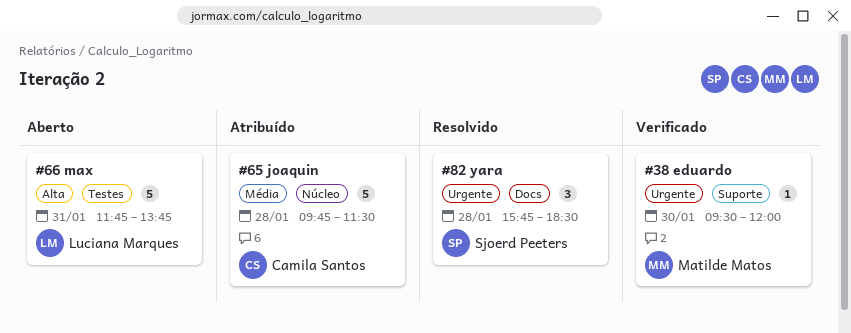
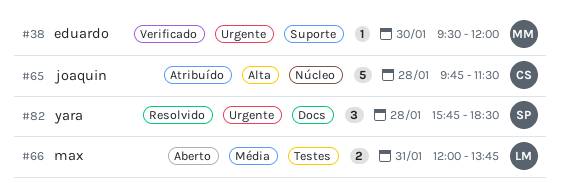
#65, priority: Média -> Alta
#66, priority: Alta -> Média
#66, estimate: 5 -> 2
#66, begins: 11:45 -> 12:00

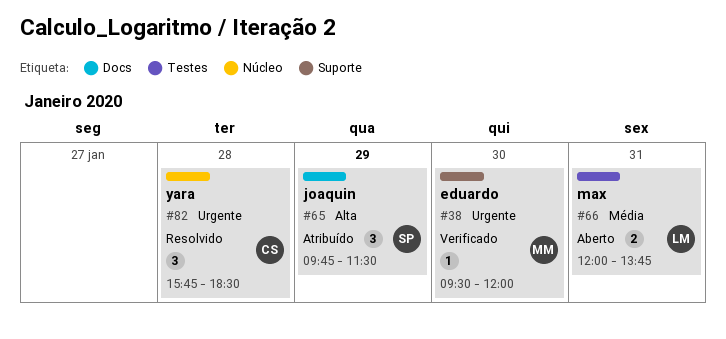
#65, owner: CS -> SP
#65, label: Núcleo -> Docs
#65, estimate: 5 -> 3
#65, day: Jan 28 -> Jan 29
#82, owner: SP -> CS
#82, label: Docs -> Núcleo

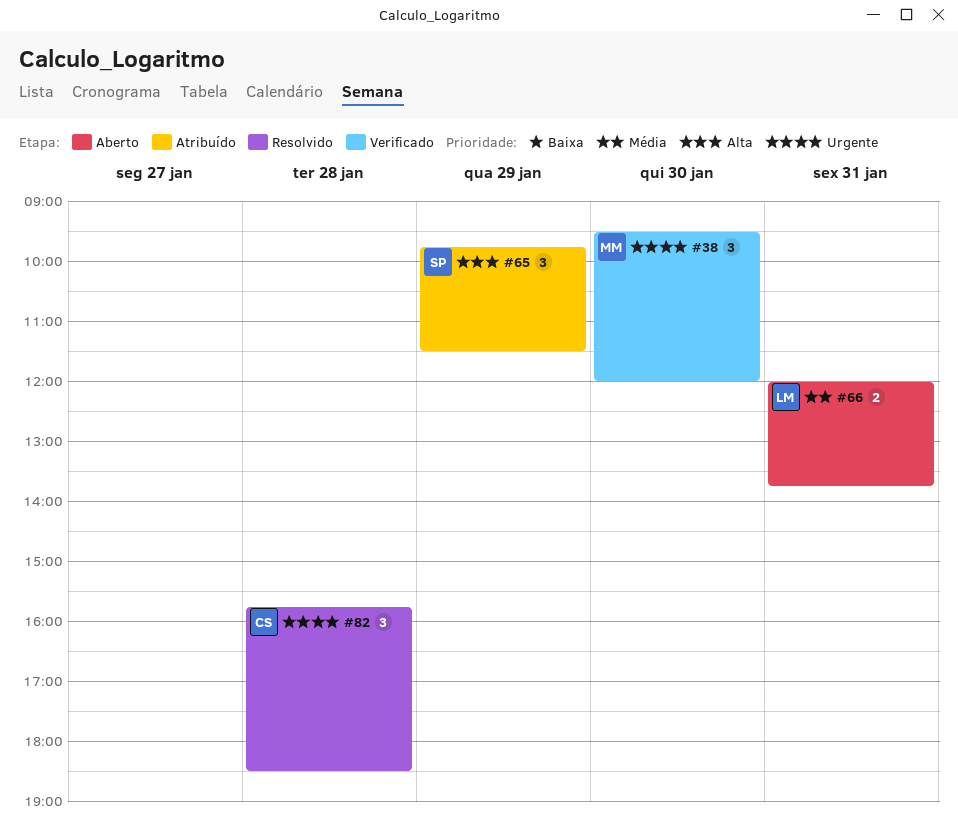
#38, estimate: 1 -> 3

